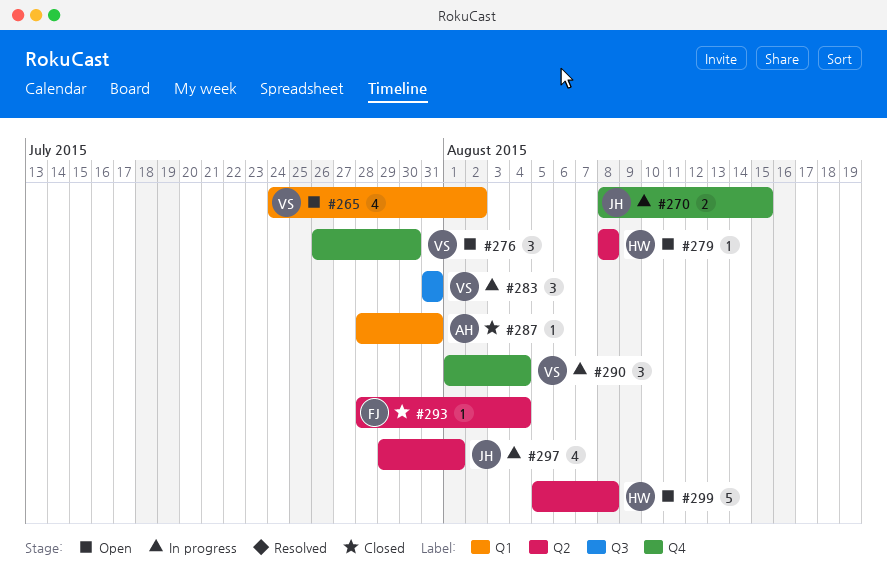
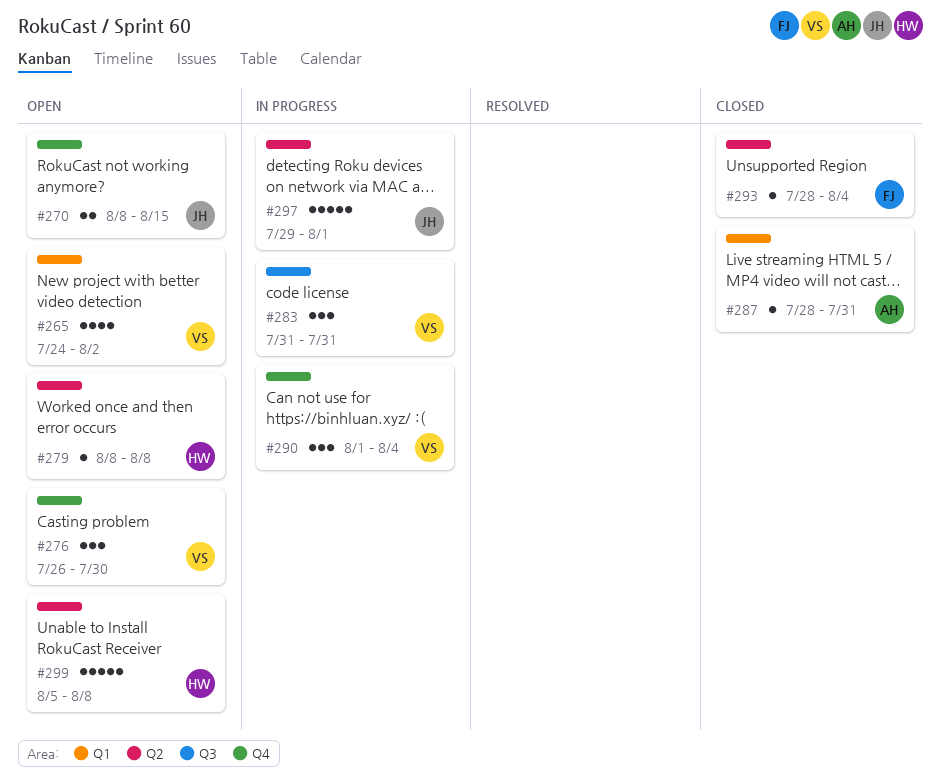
#270, status: In progress -> Open
#297, estimate: 4 -> 5

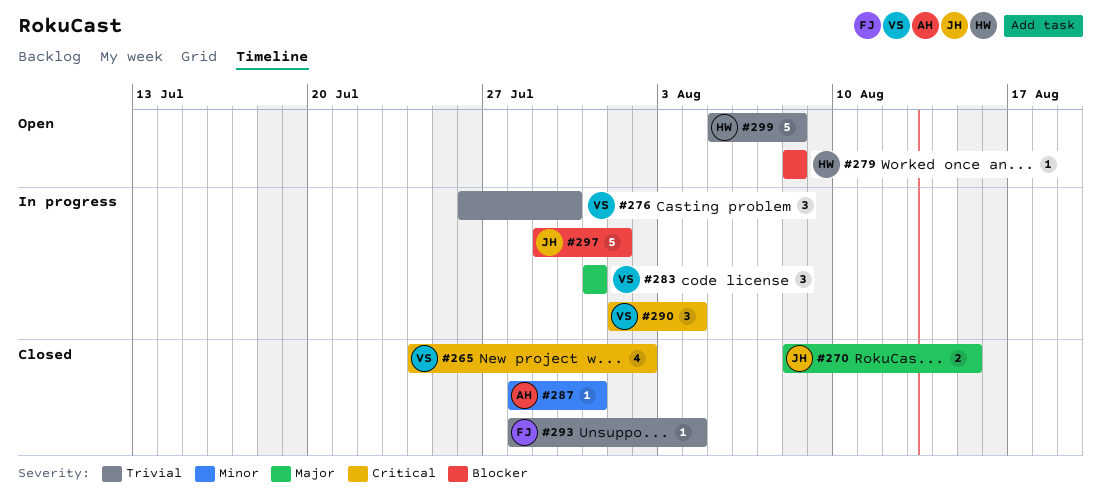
#265, status: Open -> Closed
#270, status: Open -> Closed
#276, status: Open -> In progress

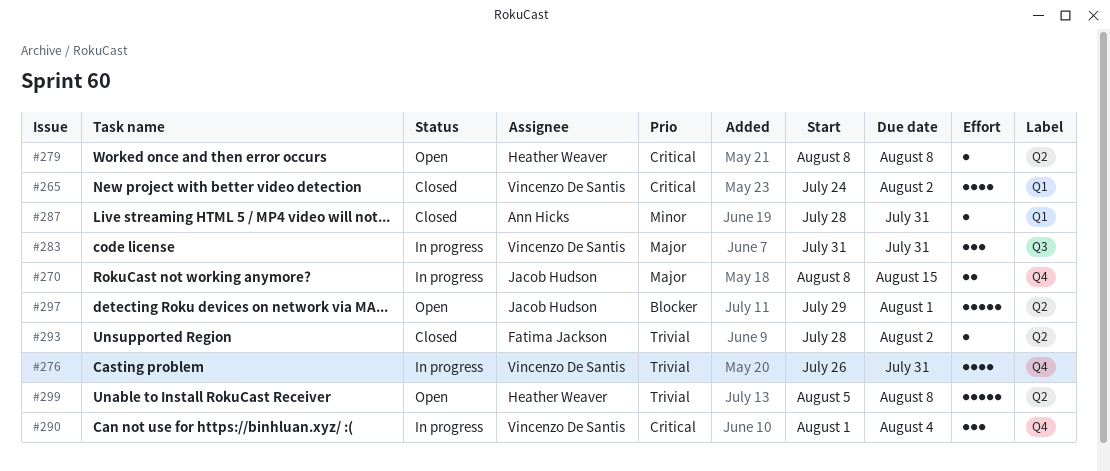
#270, status: Closed -> In progress
#276, estimate: 3 -> 4
#276, due: Jul 30 -> Jul 31
#279, priority: Blocker -> Critical
#293, due: Aug 4 -> Aug 2
#297, status: In progress -> Open

